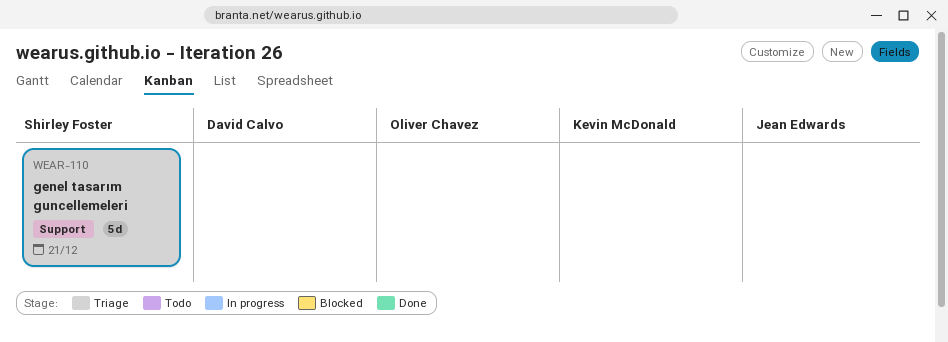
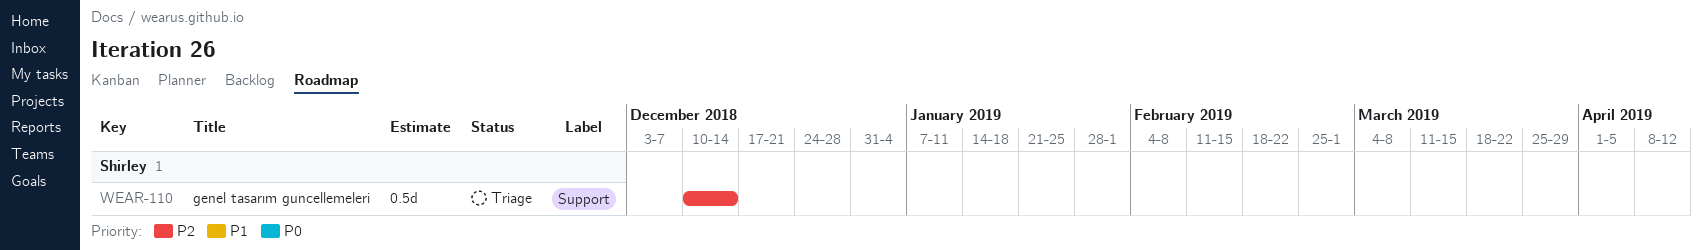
WEAR-110, estimate: 5d -> 0.5d
WEAR-110, due: Dec 21 -> Dec 14

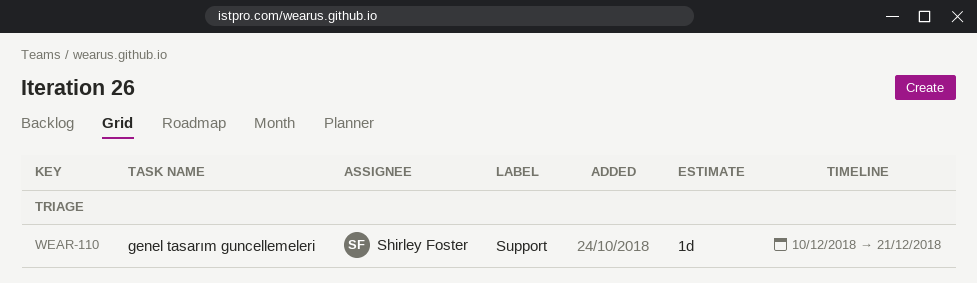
WEAR-110, estimate: 0.5d -> 1d
WEAR-110, due: Dec 14 -> Dec 21

